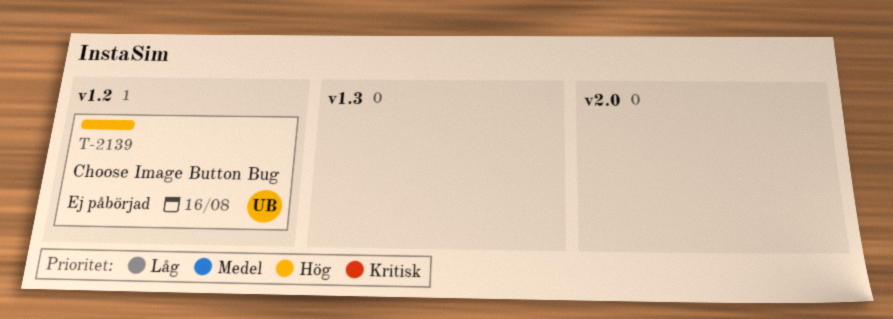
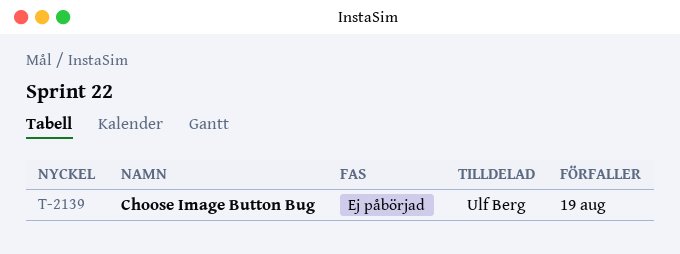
T-2139, due: Aug 16 -> Aug 19

